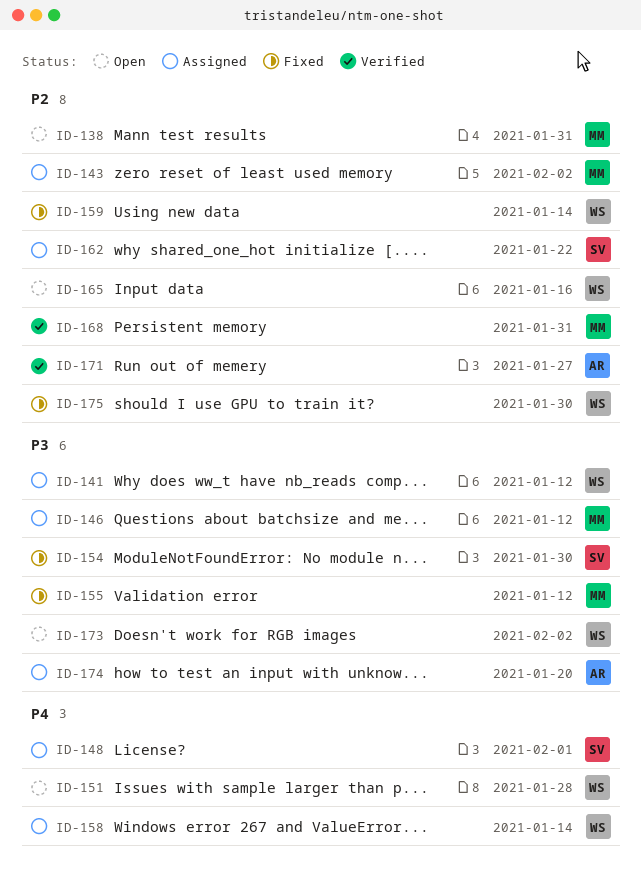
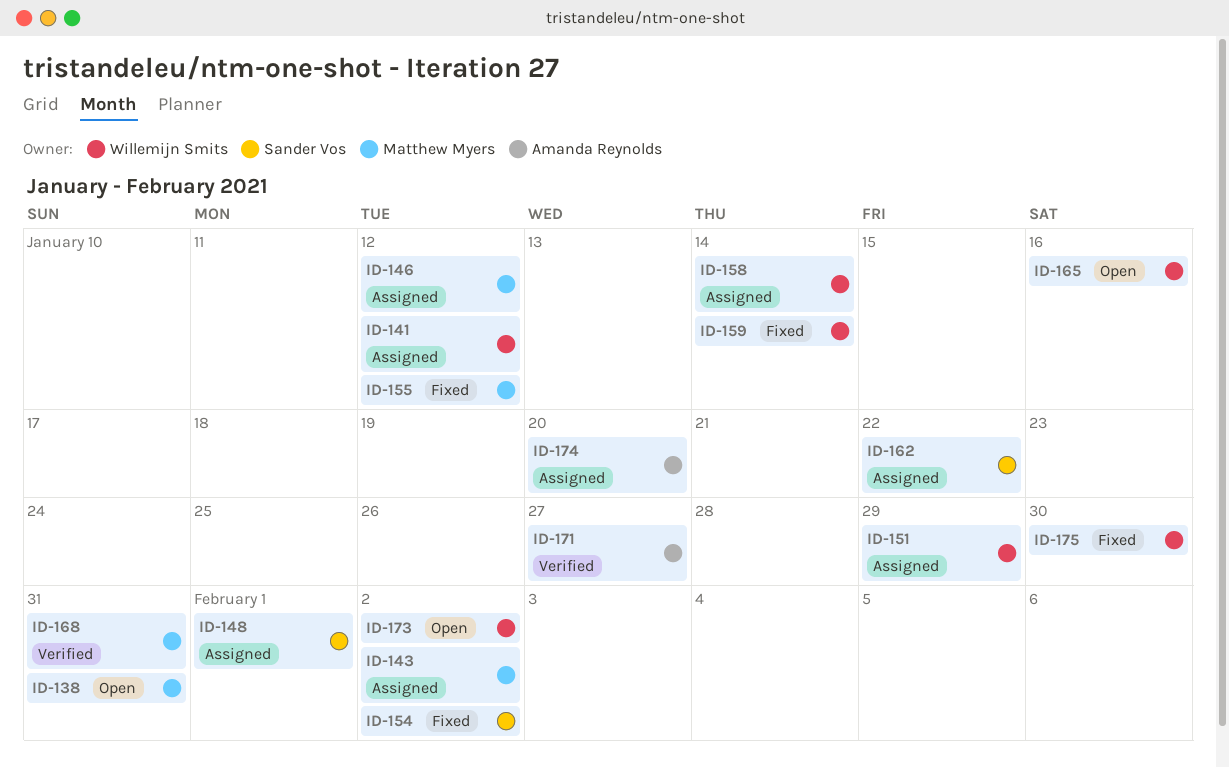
ID-151, status: Open -> Assigned
ID-151, due: Jan 28 -> Jan 29
ID-154, due: Jan 30 -> Feb 2

